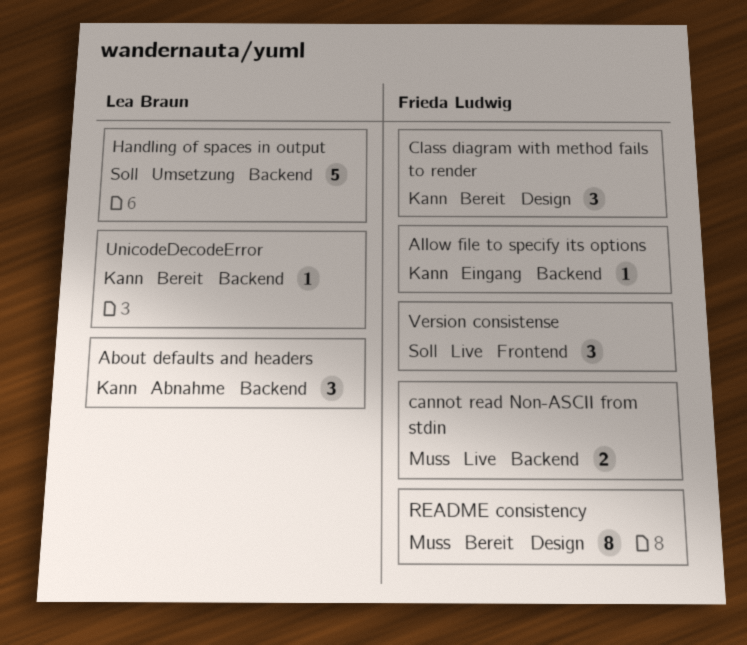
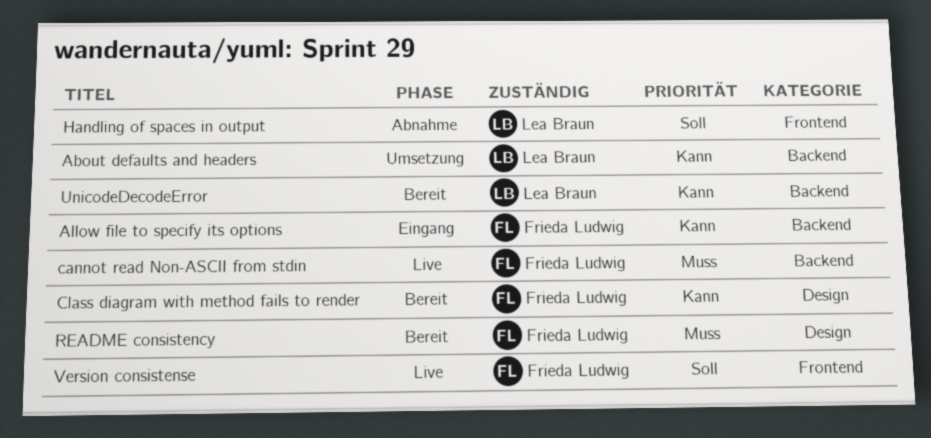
About defaults and headers, status: Abnahme -> Umsetzung
Handling of spaces in output, status: Umsetzung -> Abnahme
Handling of spaces in output, label: Backend -> Frontend

